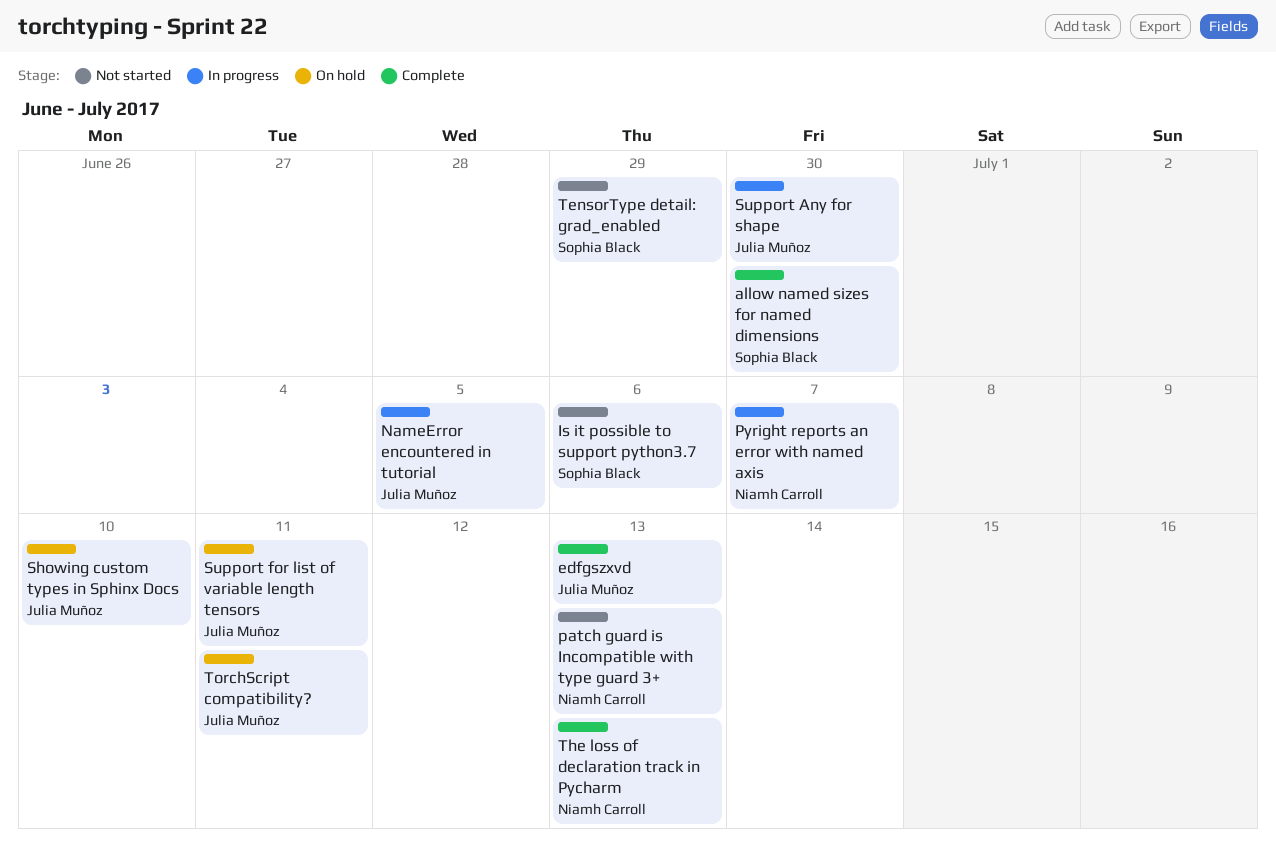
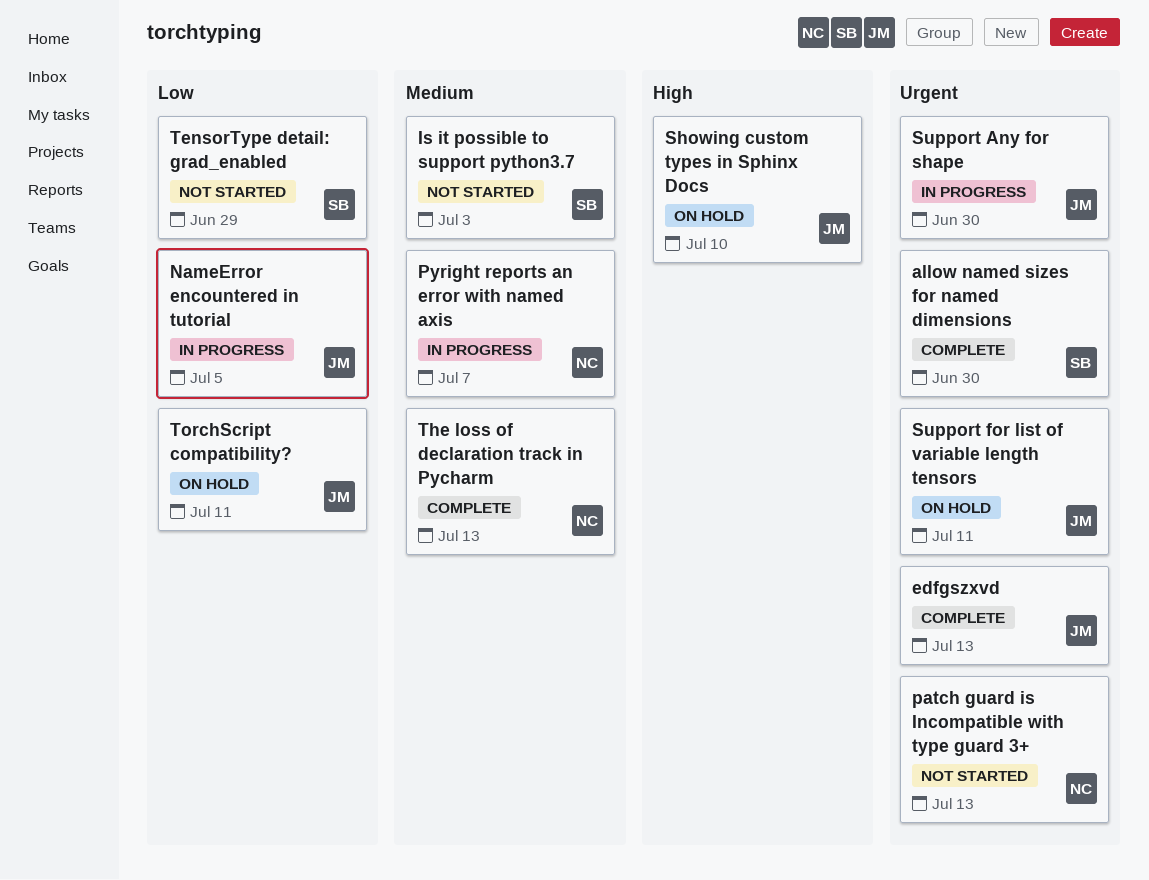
Is it possible to support python3.7, due: Jul 6 -> Jul 3

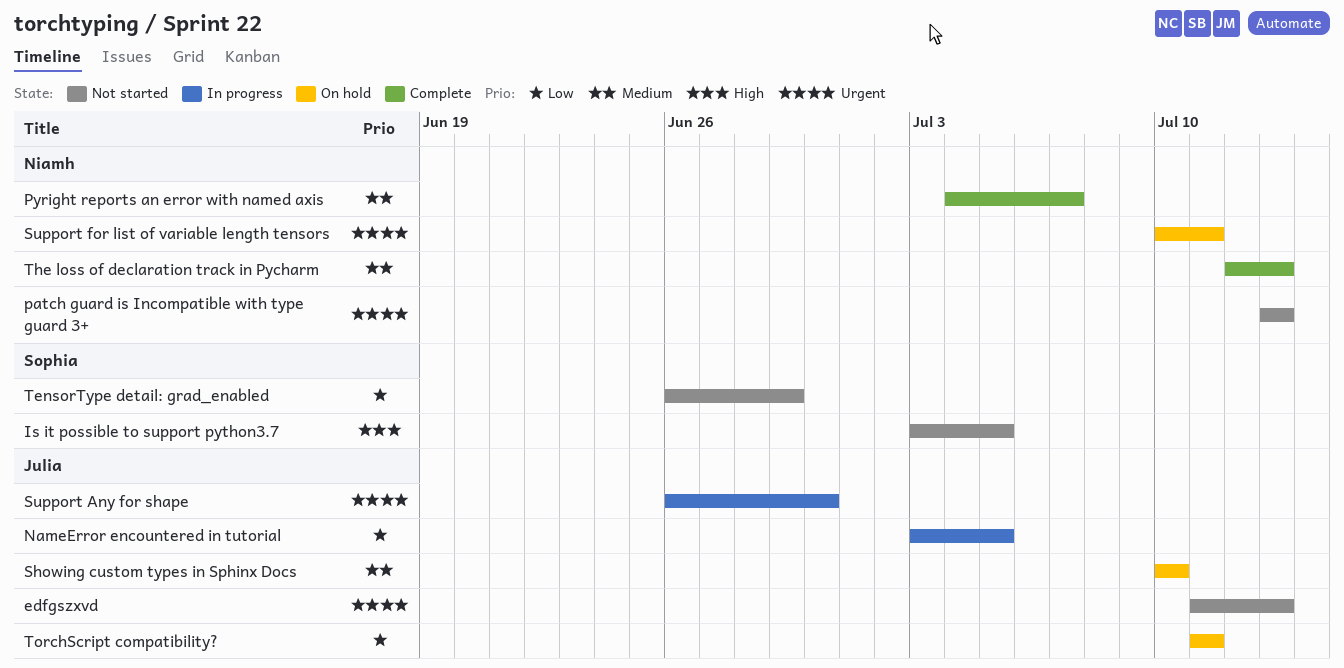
allow named sizes for named dimensions: present -> none
edfgszxvd, status: Complete -> Not started
Is it possible to support python3.7, priority: Medium -> High
Is it possible to support python3.7, due: Jul 3 -> Jul 5
Pyright reports an error with named axis, status: In progress -> Complete
Showing custom types in Sphinx Docs, priority: High -> Medium
Support for list of variable length tensors, owner: Julia -> Niamh

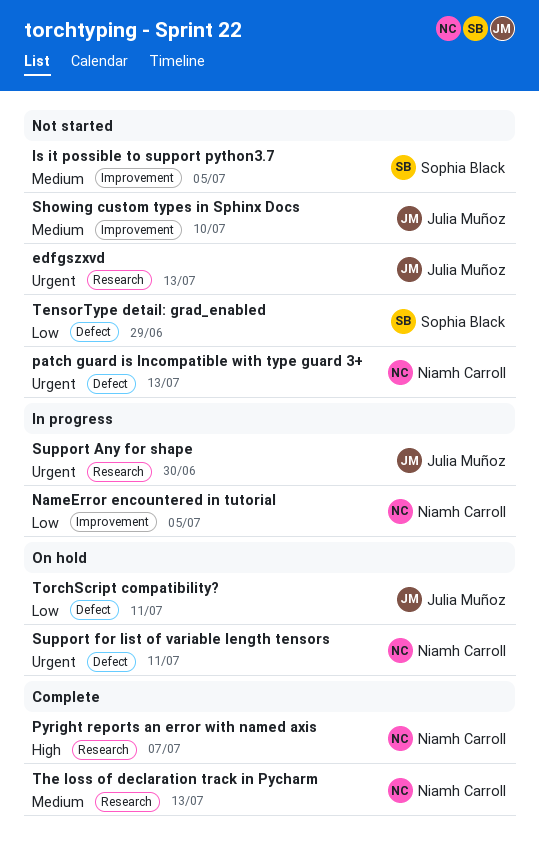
Is it possible to support python3.7, priority: High -> Medium
NameError encountered in tutorial, owner: Julia Muñoz -> Niamh Carroll
Pyright reports an error with named axis, priority: Medium -> High
Showing custom types in Sphinx Docs, status: On hold -> Not started

